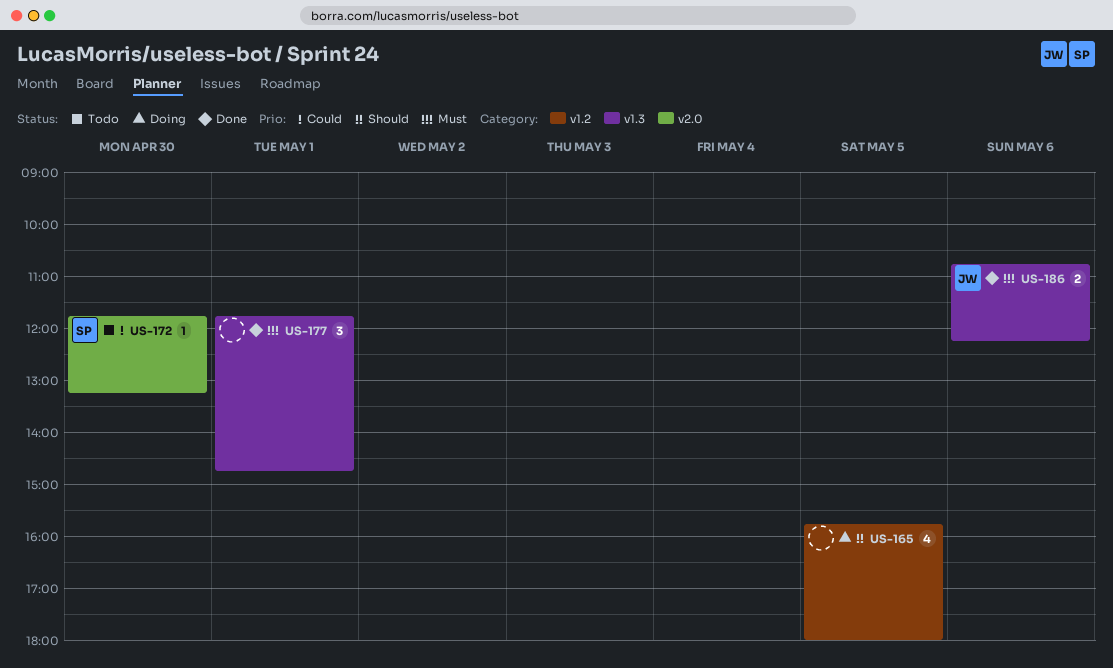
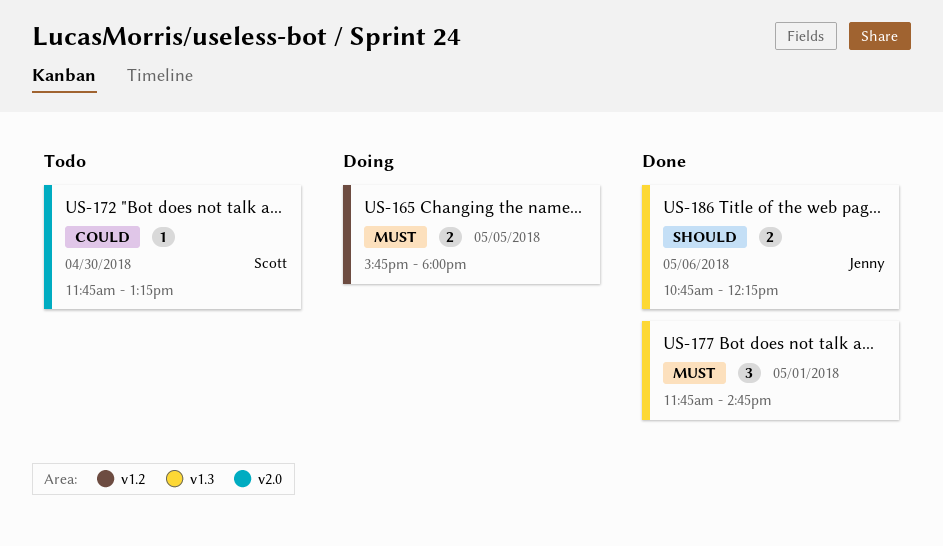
US-165, priority: Should -> Must
US-165, estimate: 4 -> 2
US-186, priority: Must -> Should

